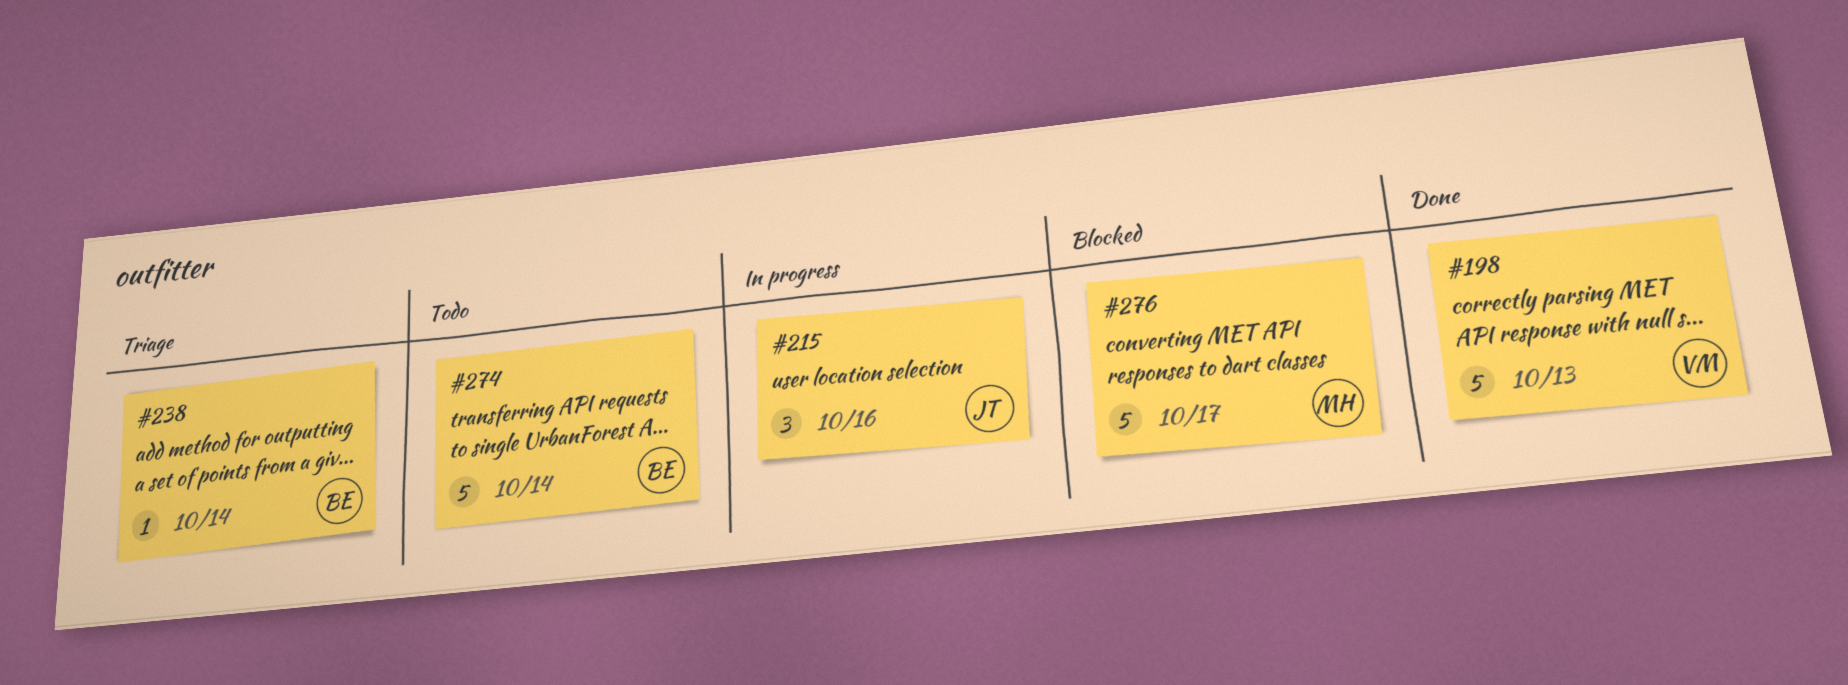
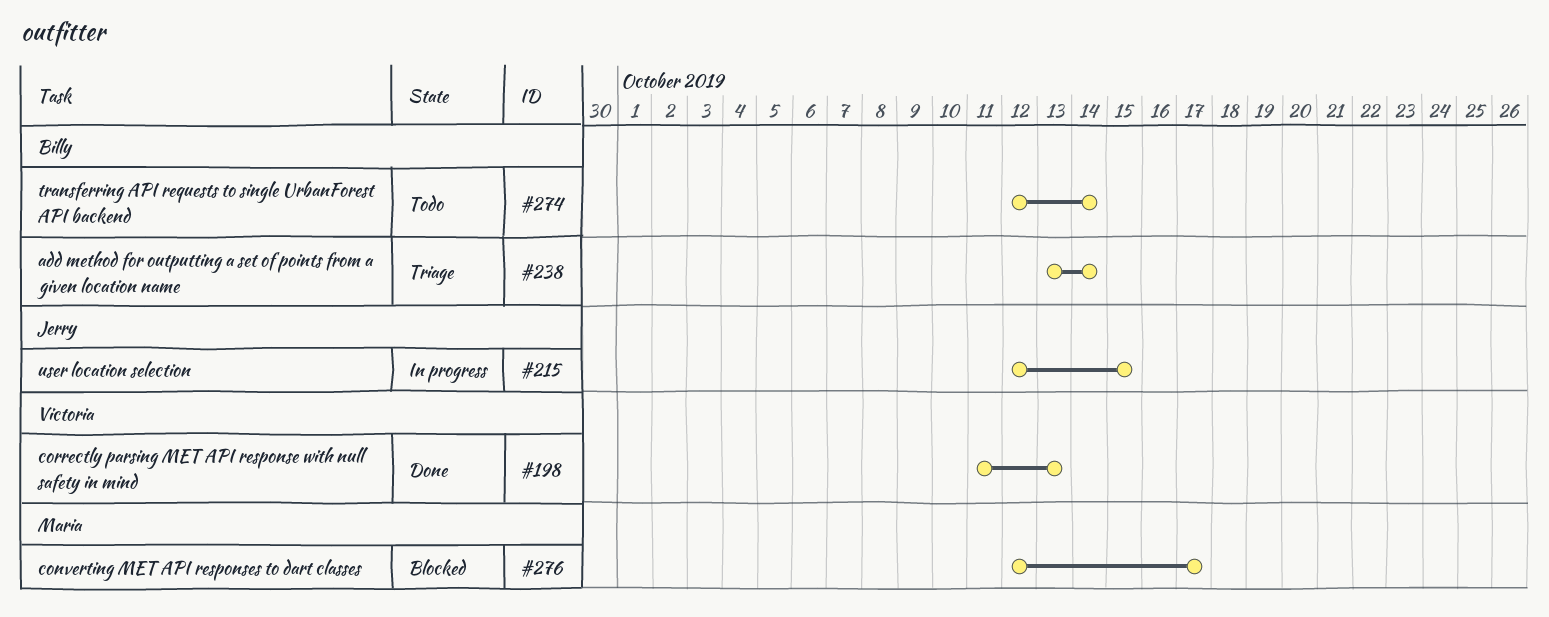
#215, due: Oct 16 -> Oct 15

